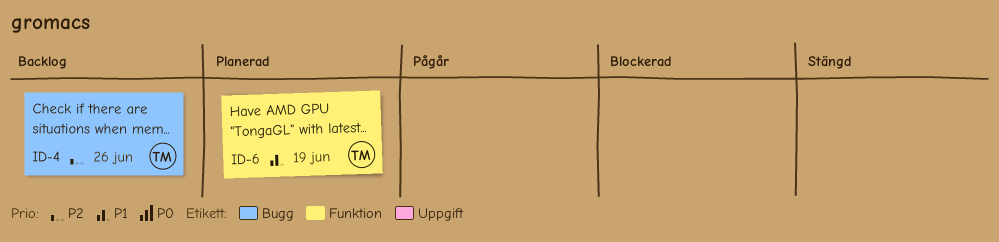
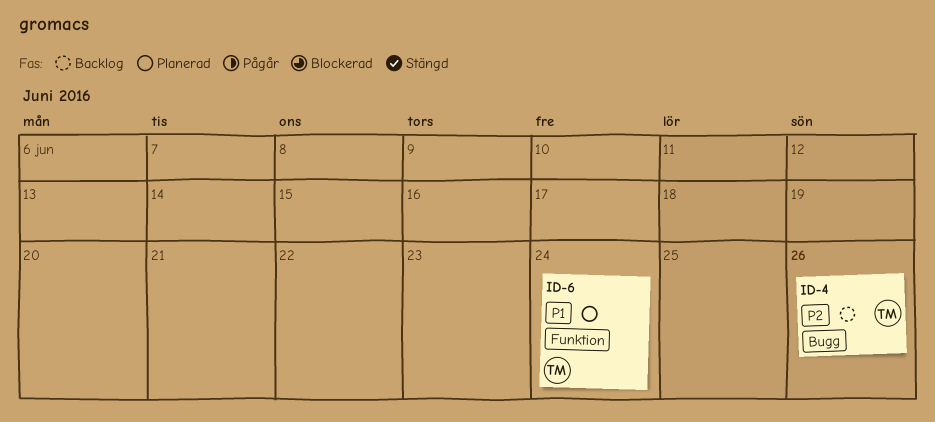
ID-6, due: Jun 19 -> Jun 24

